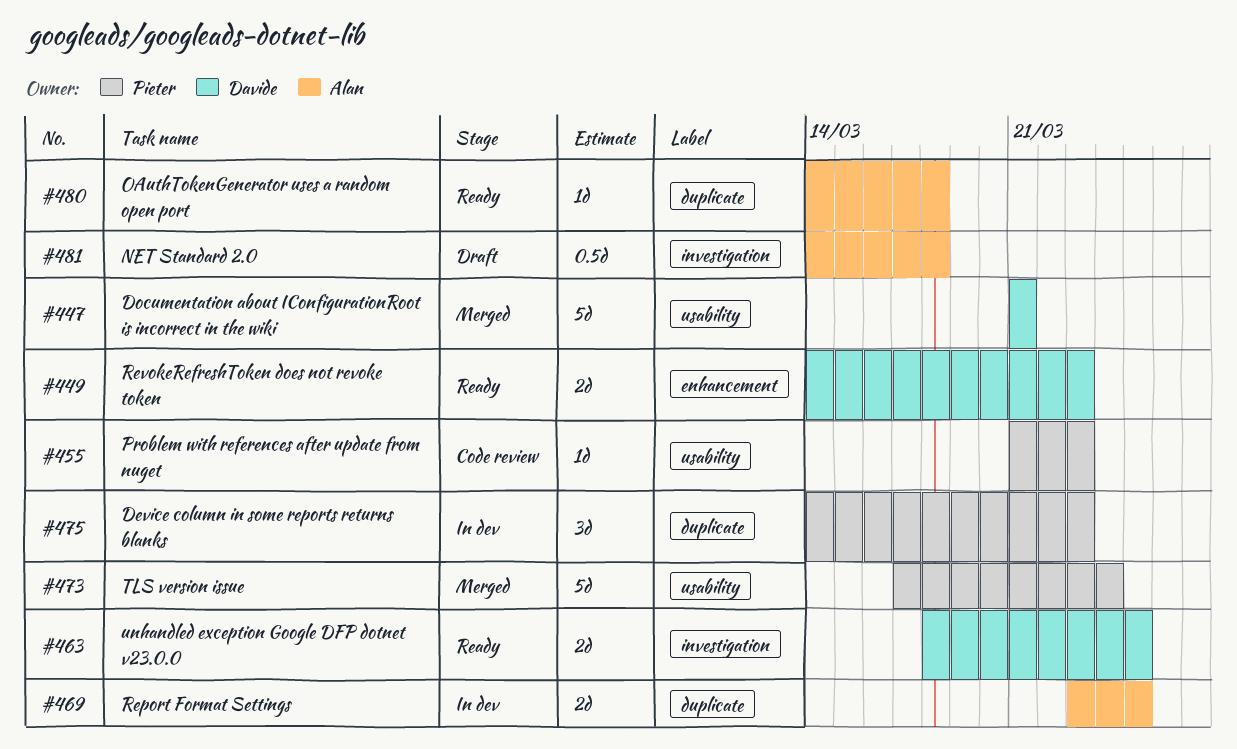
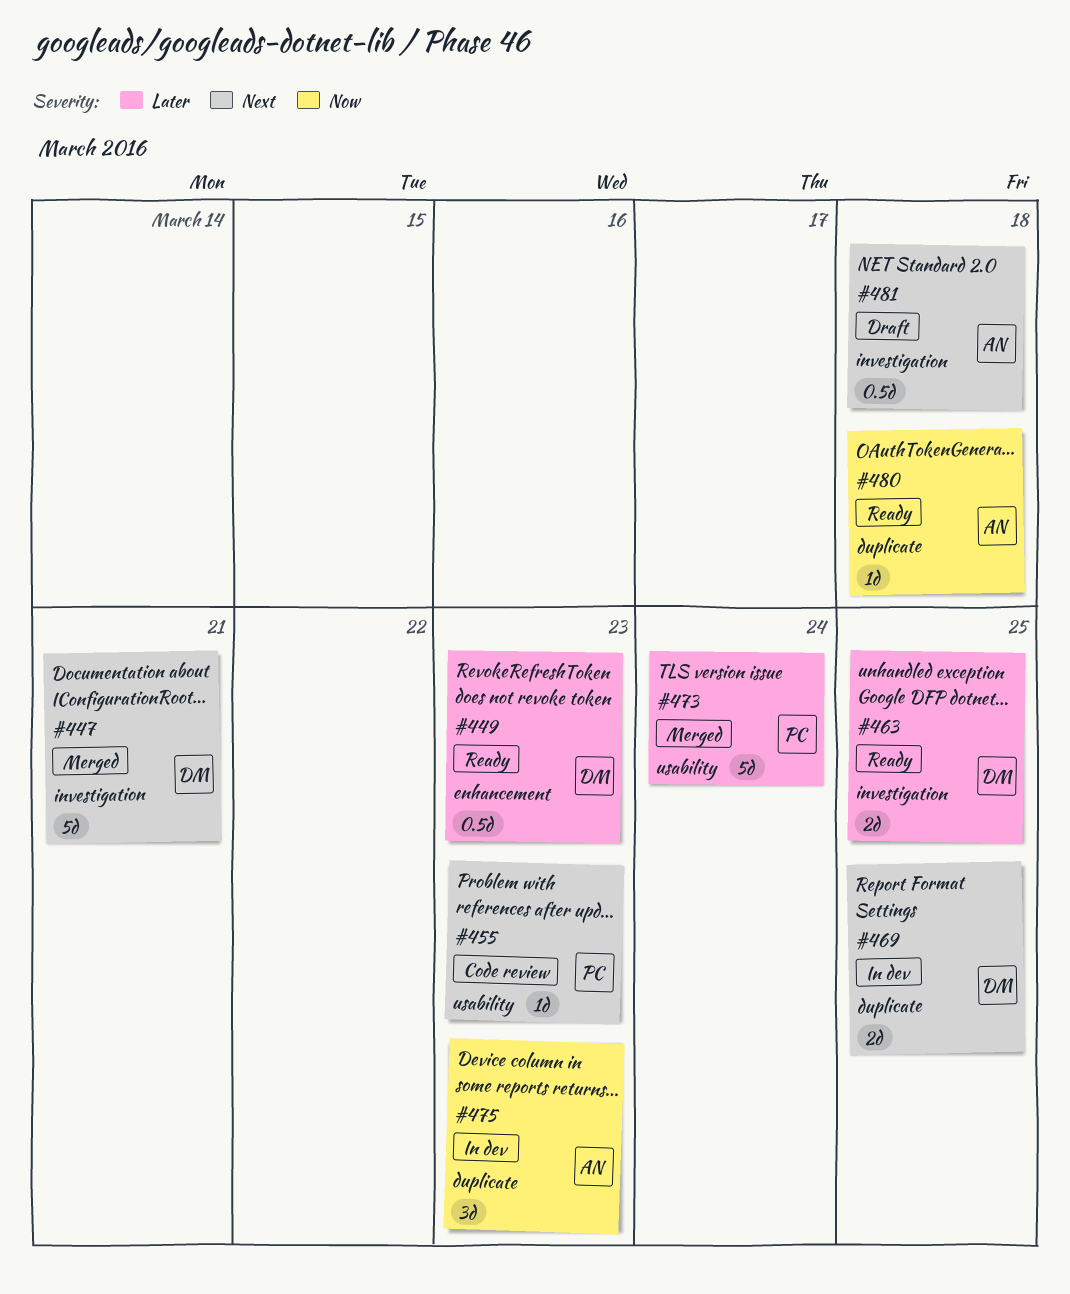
#447, label: usability -> investigation
#449, estimate: 2d -> 0.5d
#469, owner: Alan -> Davide
#475, owner: Pieter -> Alan

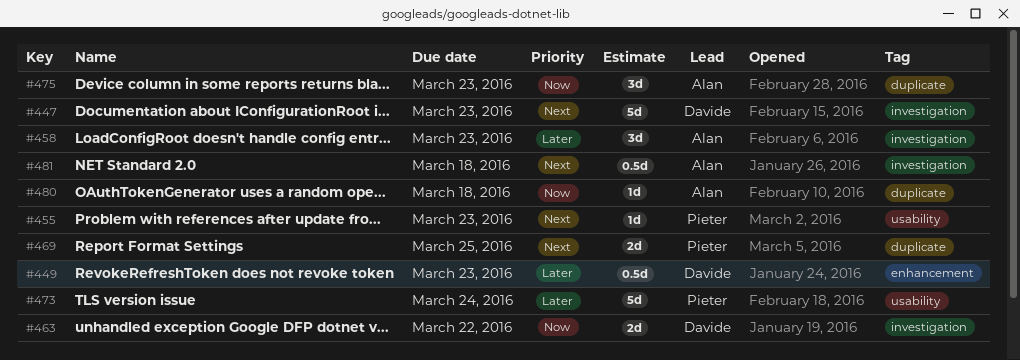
#447, due: Mar 21 -> Mar 23
#458: none -> present
#463, priority: Later -> Now
#463, due: Mar 25 -> Mar 22
#469, owner: Davide -> Pieter

